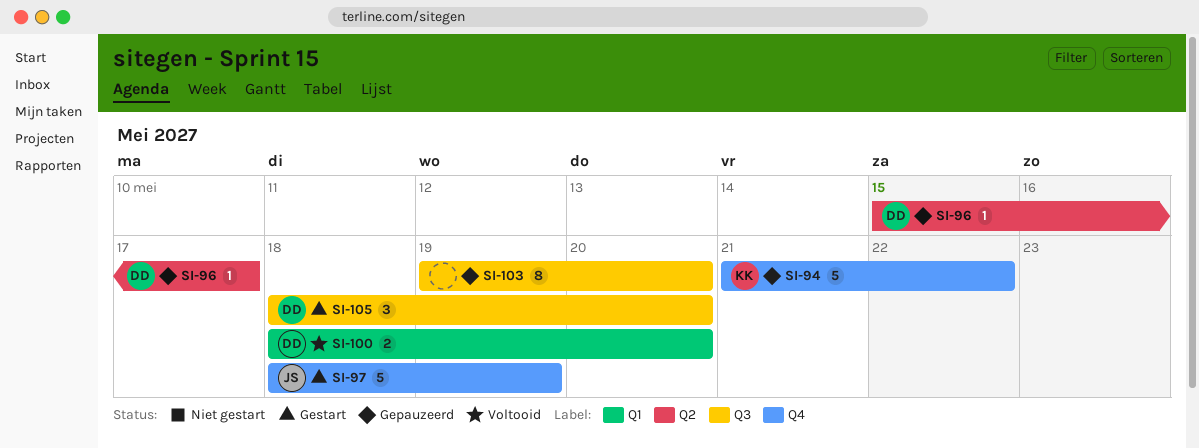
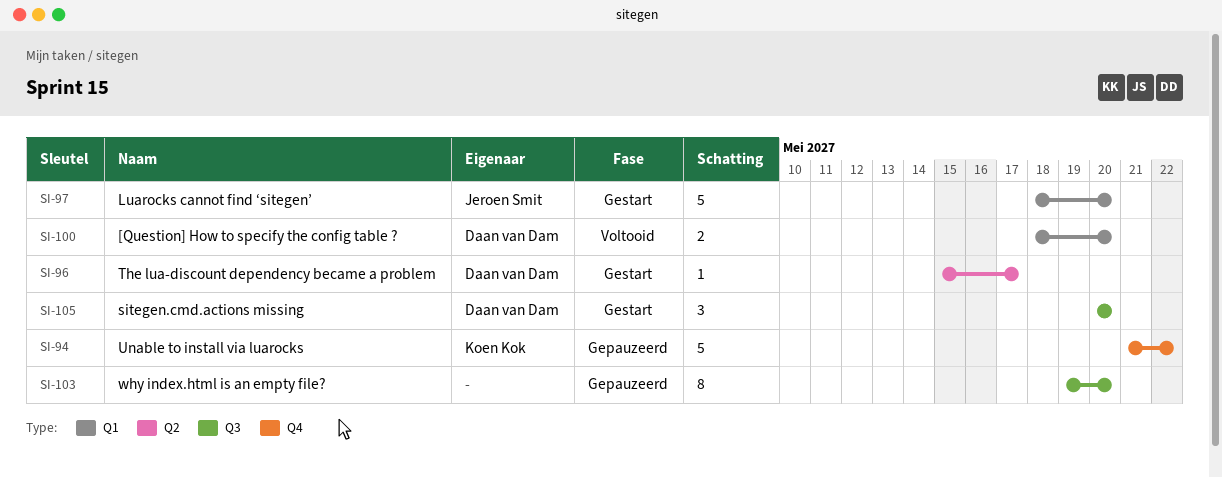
SI-96, status: Gepauzeerd -> Gestart
SI-97, label: Q4 -> Q1
SI-97, due: May 19 -> May 20
SI-105, start: May 18 -> May 20

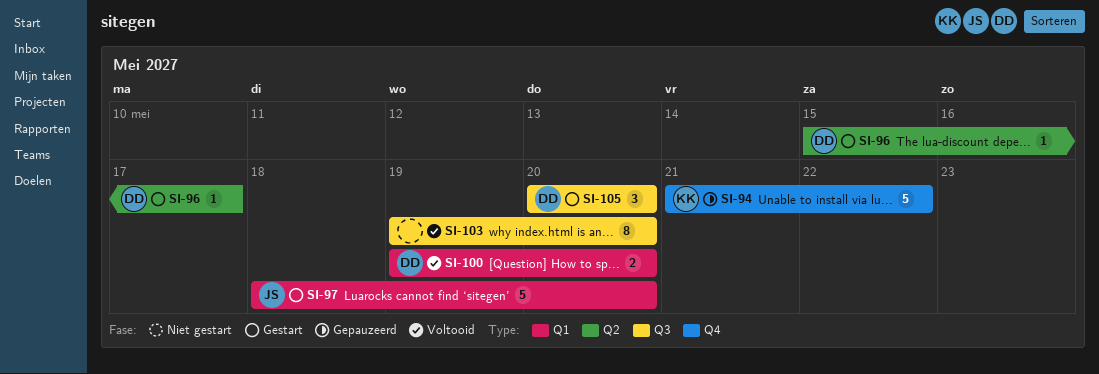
SI-100, start: May 18 -> May 19
SI-103, status: Gepauzeerd -> Voltooid

